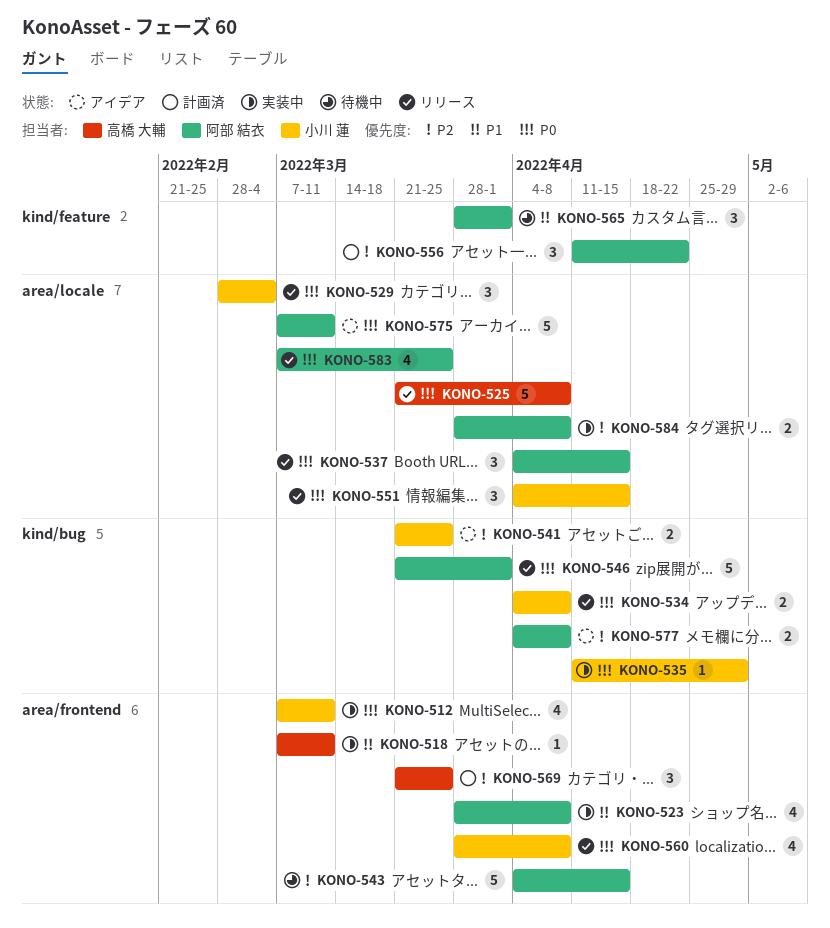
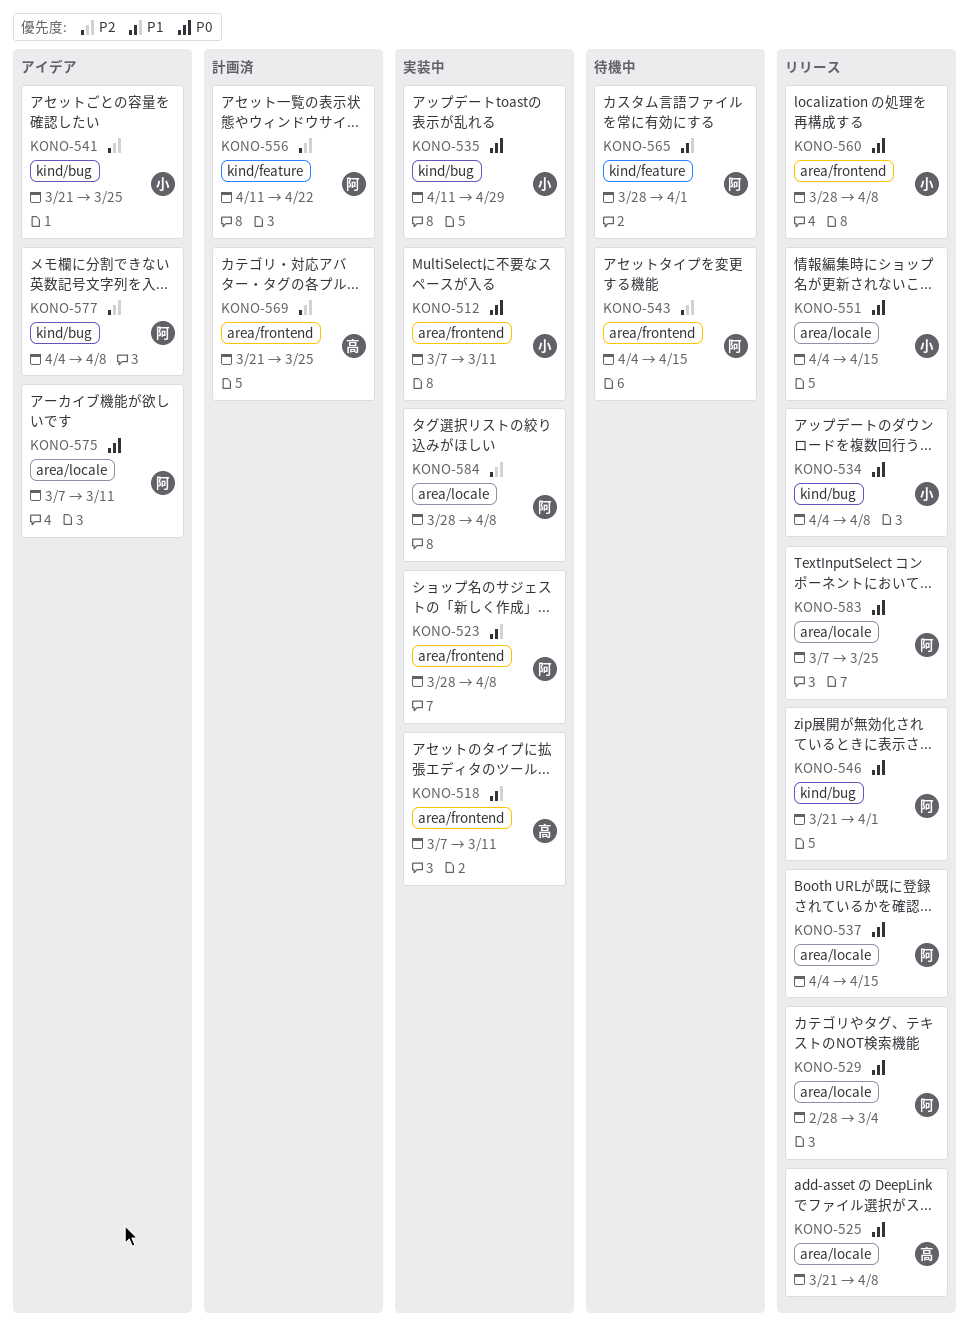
KONO-529, owner: 小川 蓮 -> 阿部 結衣

